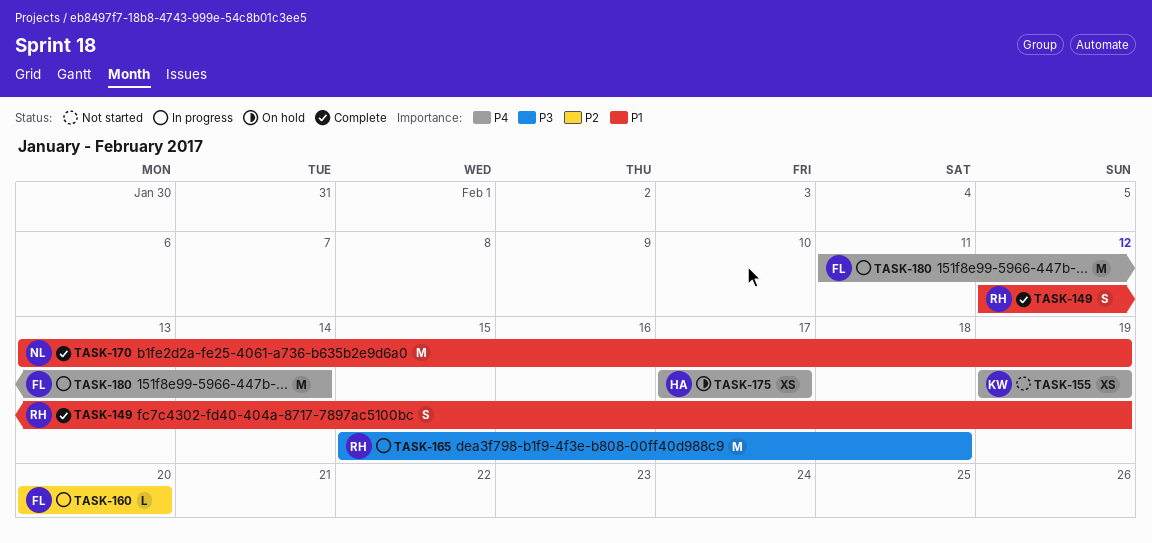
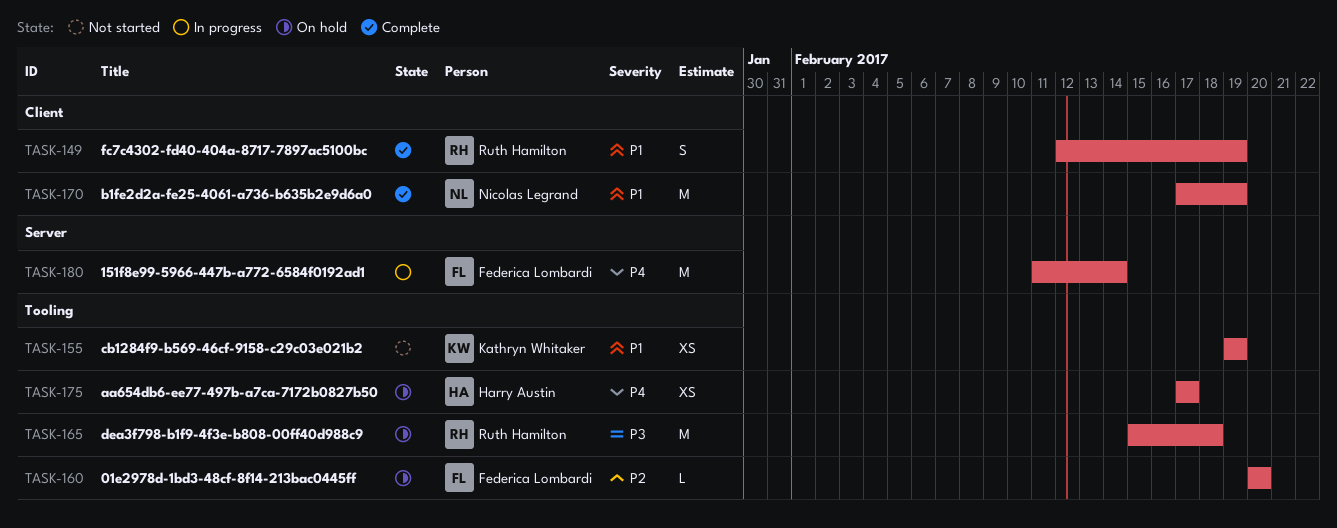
TASK-155, priority: P4 -> P1
TASK-160, status: In progress -> On hold
TASK-165, status: In progress -> On hold
TASK-170, start: Feb 13 -> Feb 17

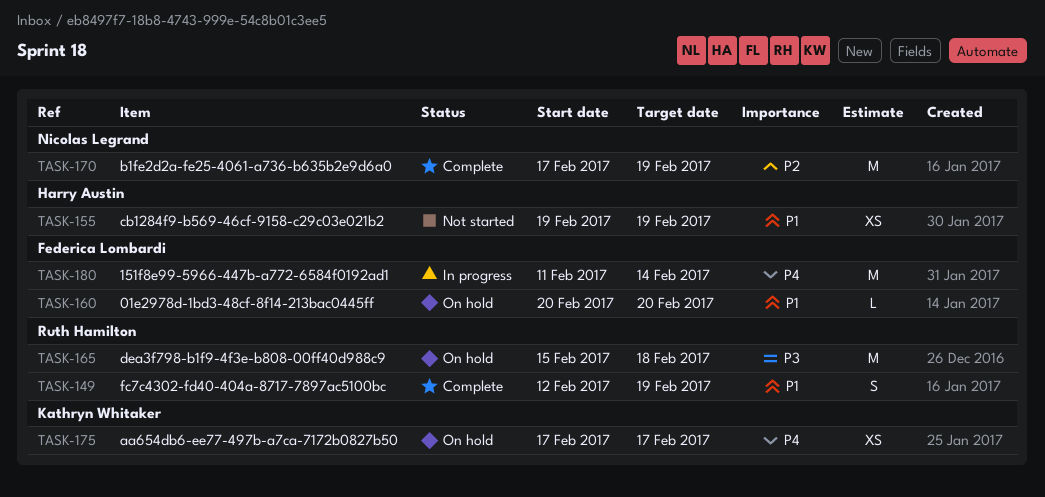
TASK-155, owner: Kathryn Whitaker -> Harry Austin
TASK-160, priority: P2 -> P1
TASK-170, priority: P1 -> P2
TASK-175, owner: Harry Austin -> Kathryn Whitaker

